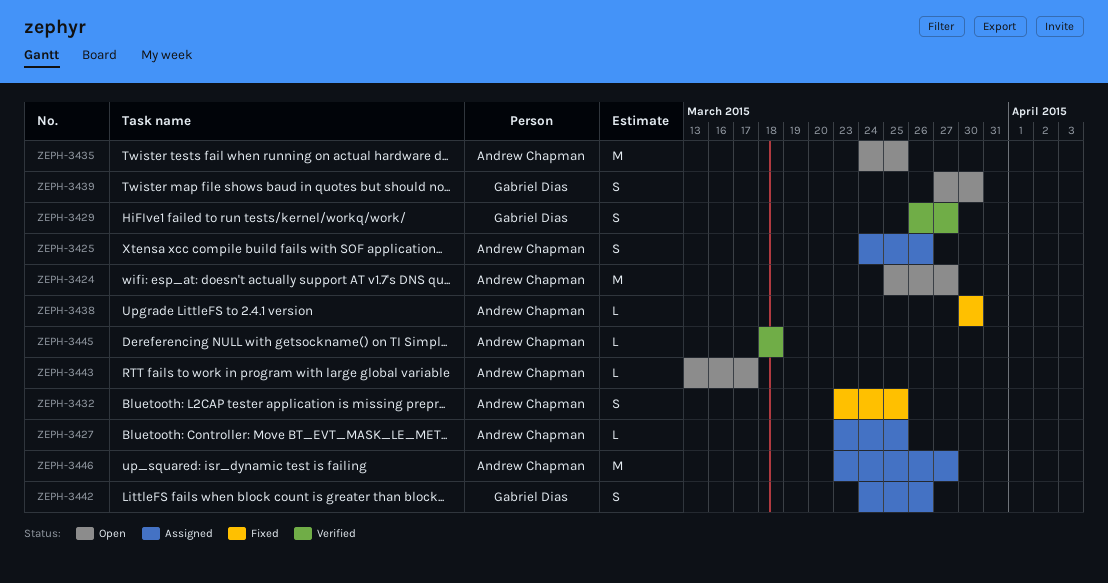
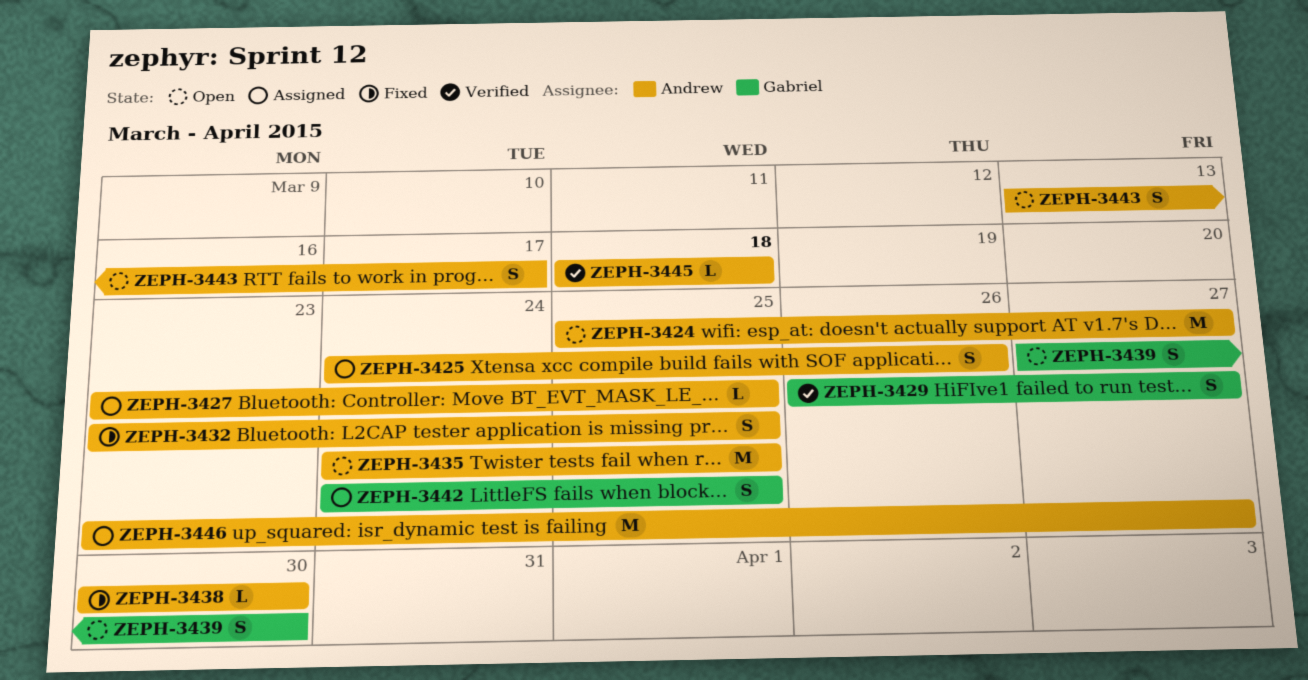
ZEPH-3442, due: Mar 26 -> Mar 25
ZEPH-3443, estimate: L -> S

